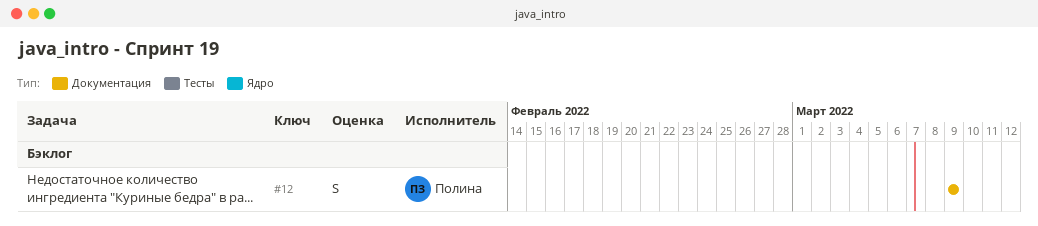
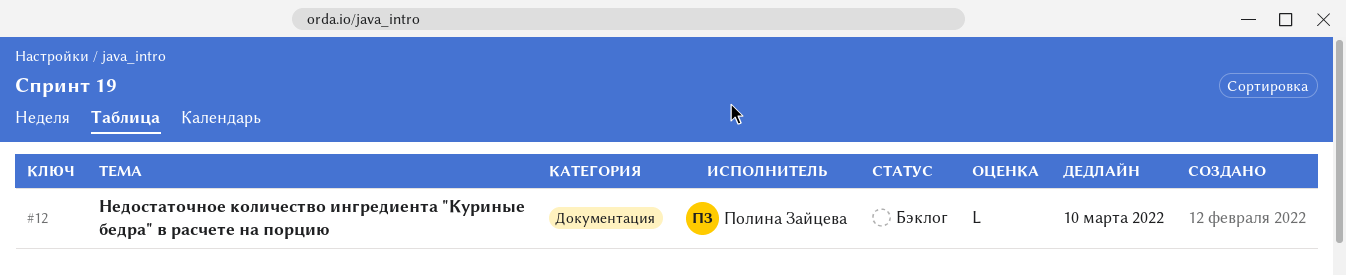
#12, estimate: S -> L
#12, due: Mar 9 -> Mar 10

